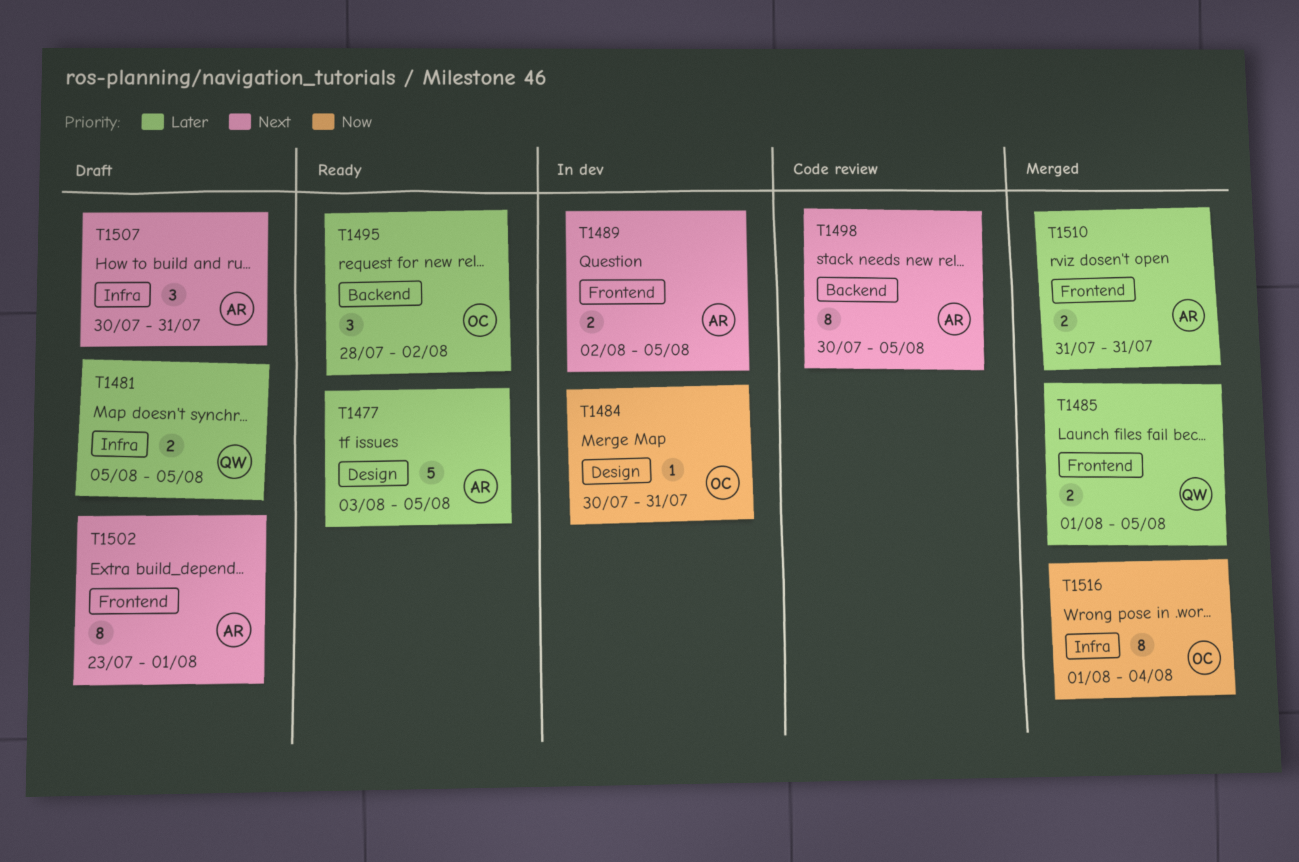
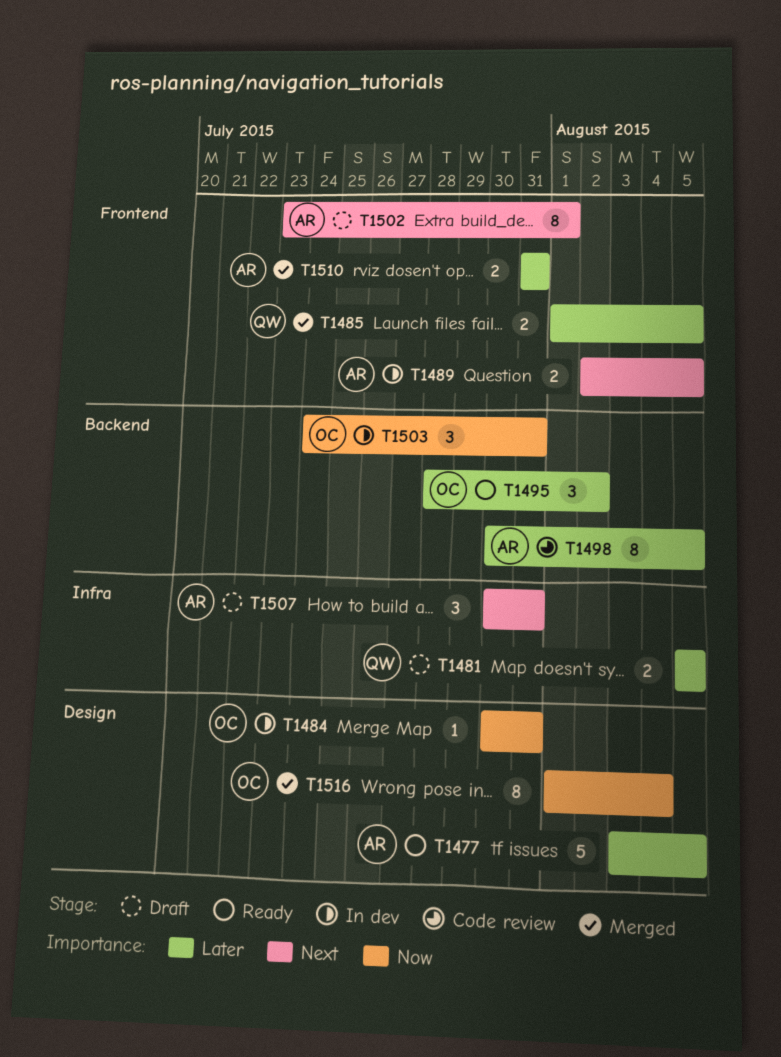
T1498, priority: Next -> Later
T1503: none -> present
T1516, label: Infra -> Design

